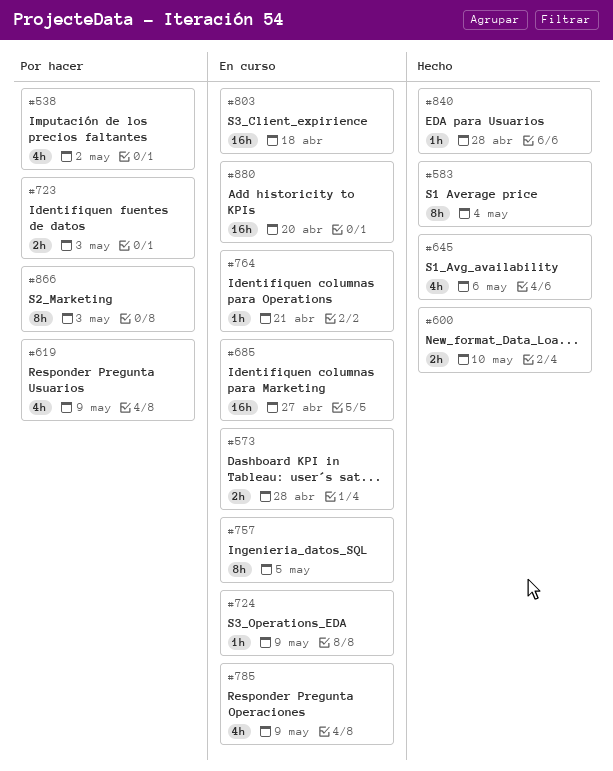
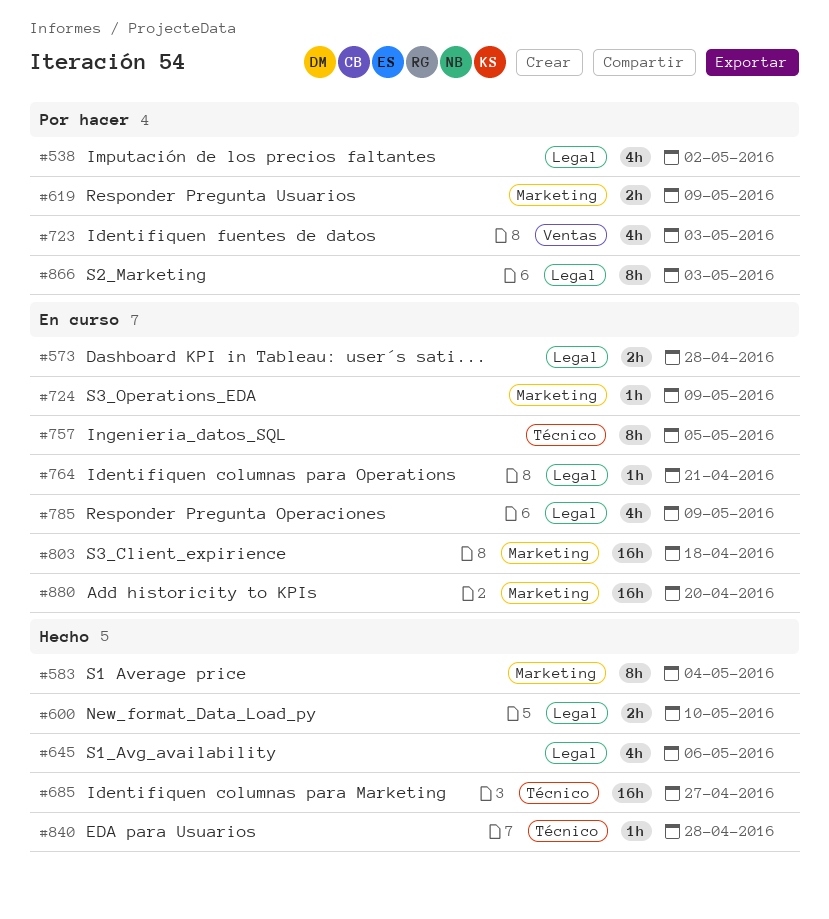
#619, estimate: 4h -> 2h
#685, status: En curso -> Hecho
#723, estimate: 2h -> 4h

